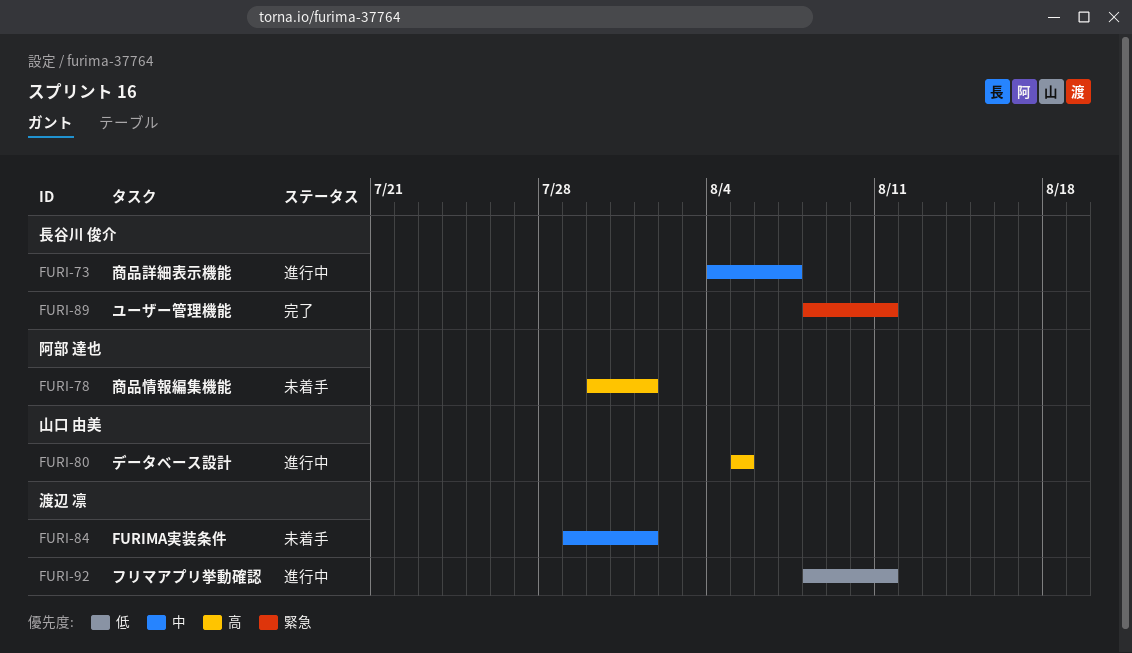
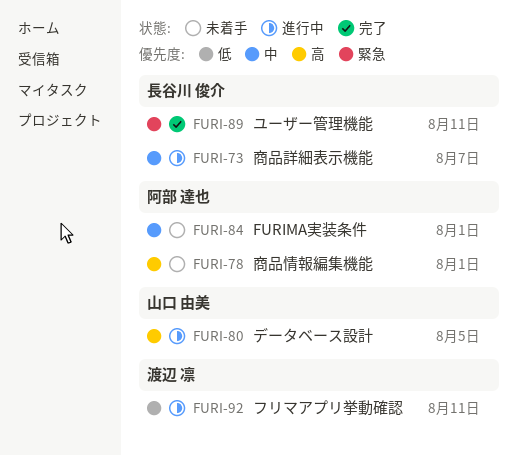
FURI-84, owner: 渡辺 凛 -> 阿部 達也

